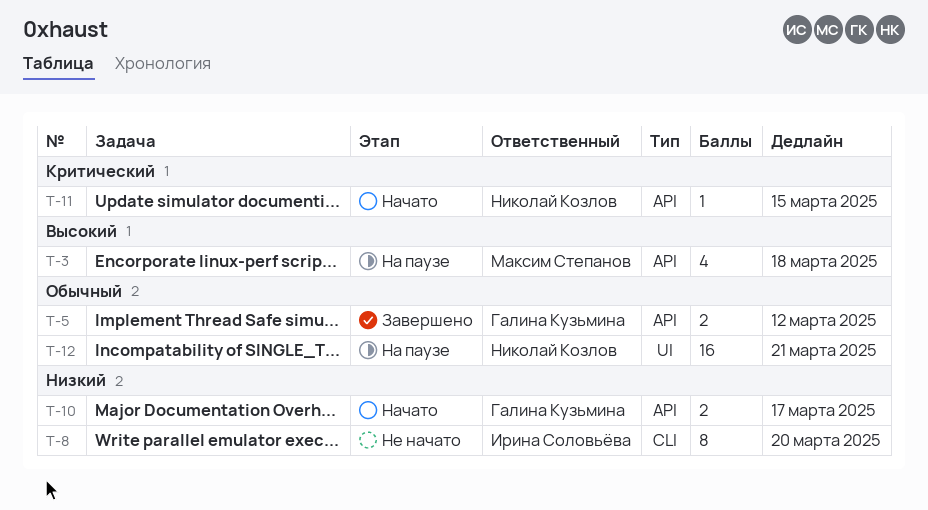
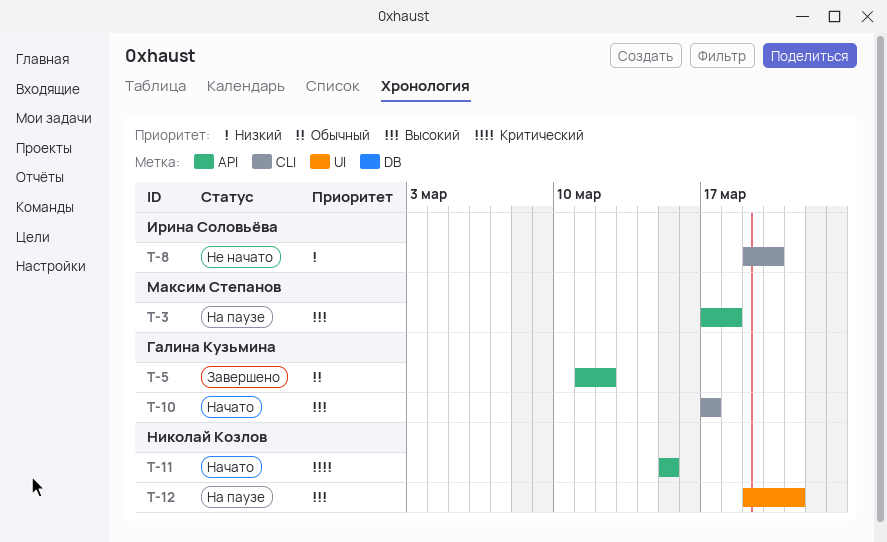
T-10, priority: Низкий -> Высокий
T-10, label: API -> CLI
T-12, priority: Обычный -> Высокий

